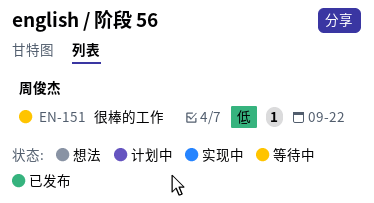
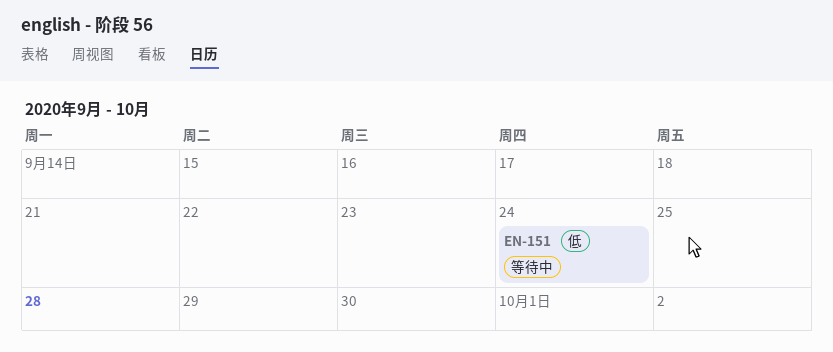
EN-151, due: Sep 22 -> Sep 24

